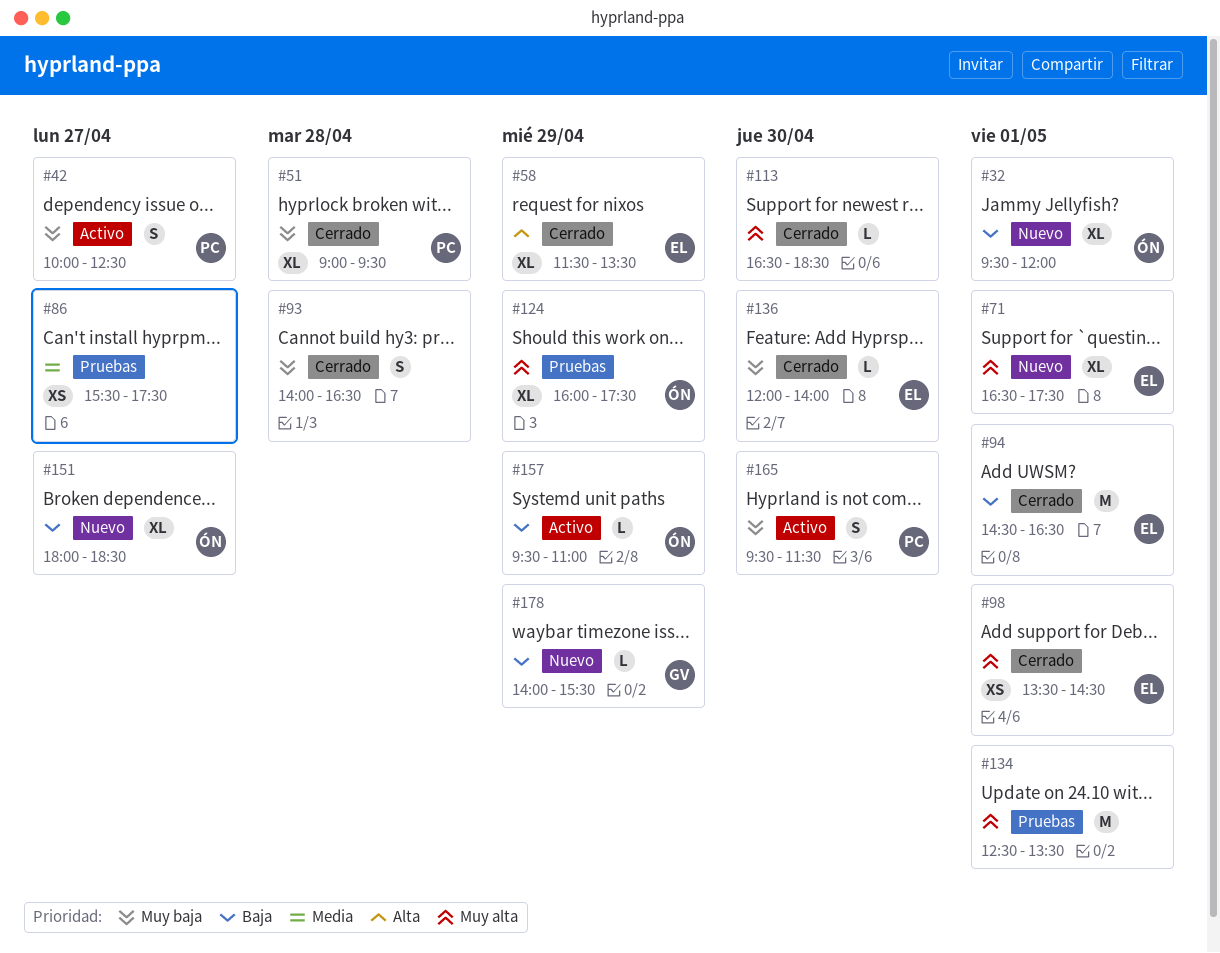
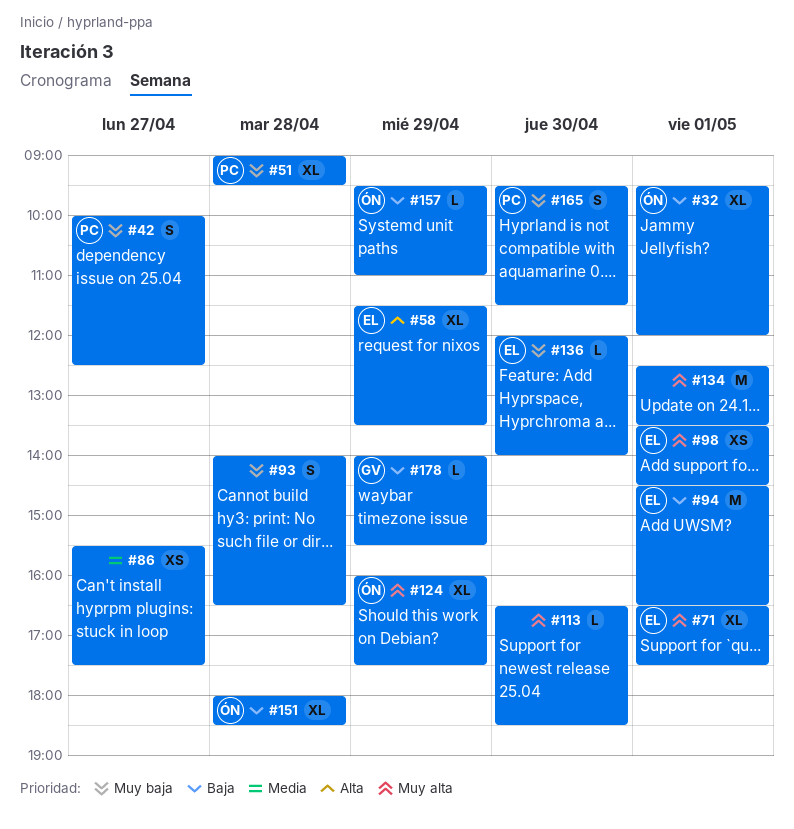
#151, day: Apr 27 -> Apr 28

